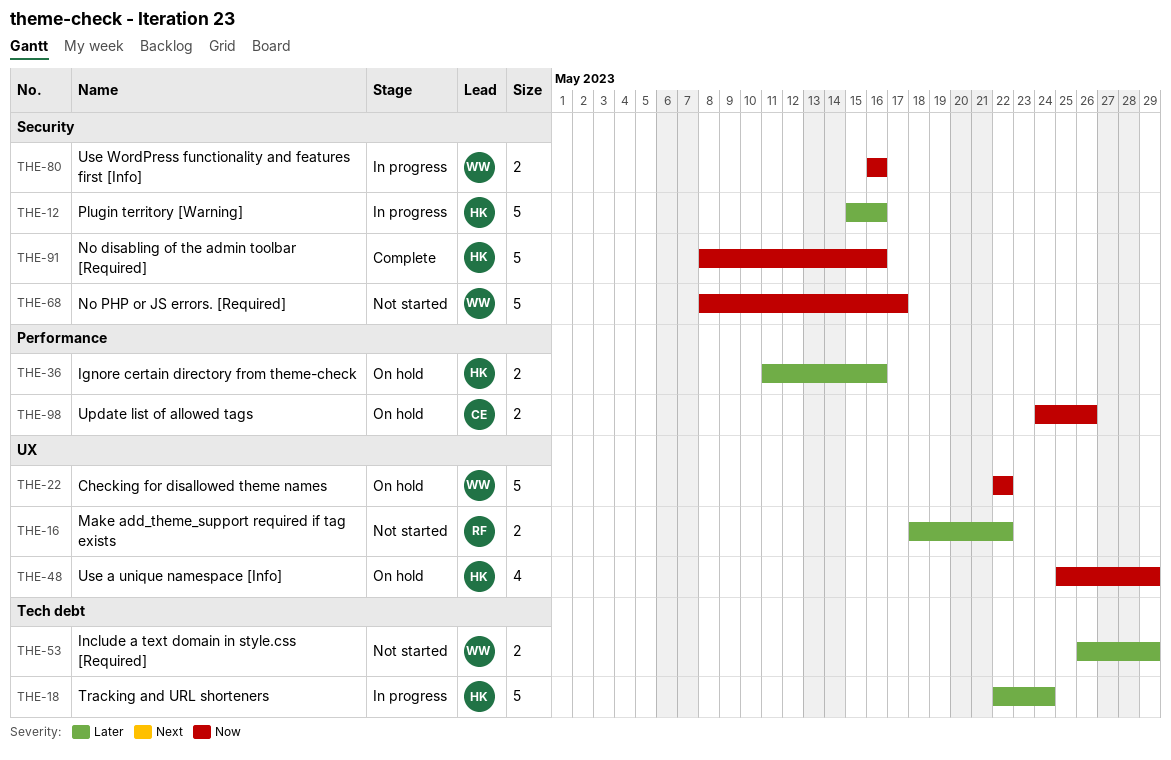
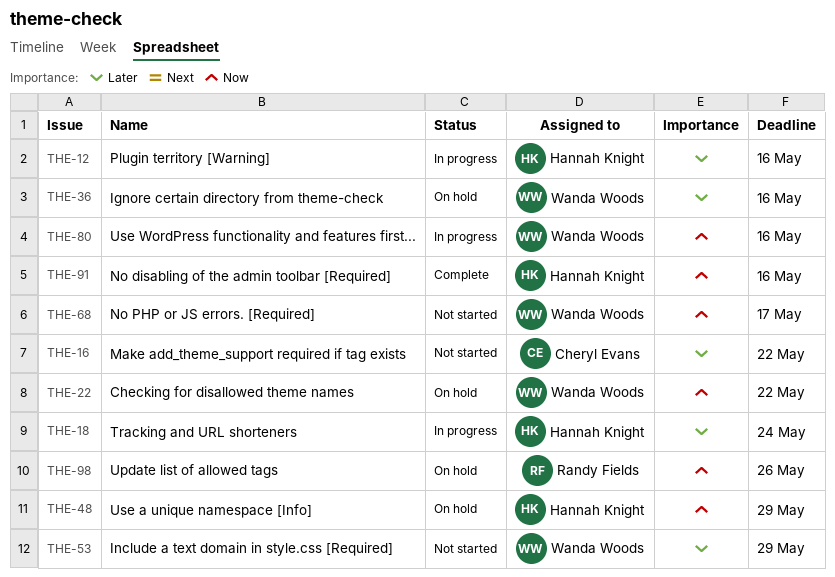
THE-16, owner: Randy Fields -> Cheryl Evans
THE-36, owner: Hannah Knight -> Wanda Woods
THE-98, owner: Cheryl Evans -> Randy Fields

